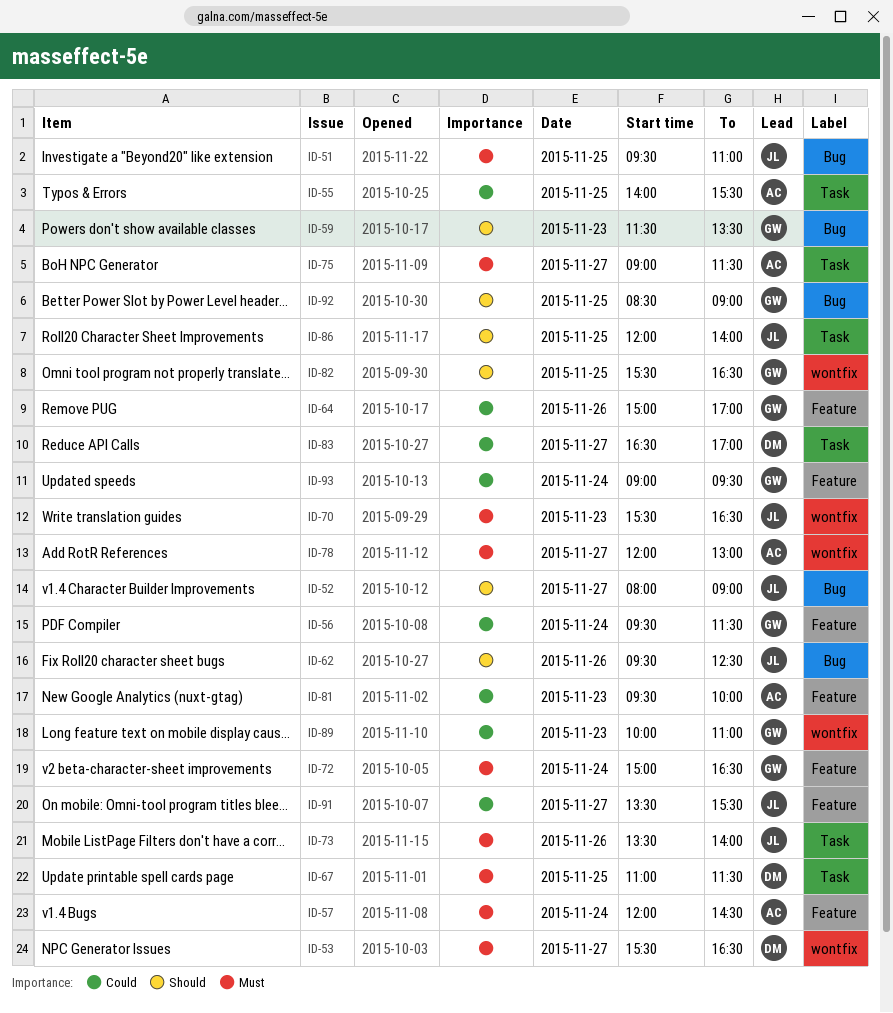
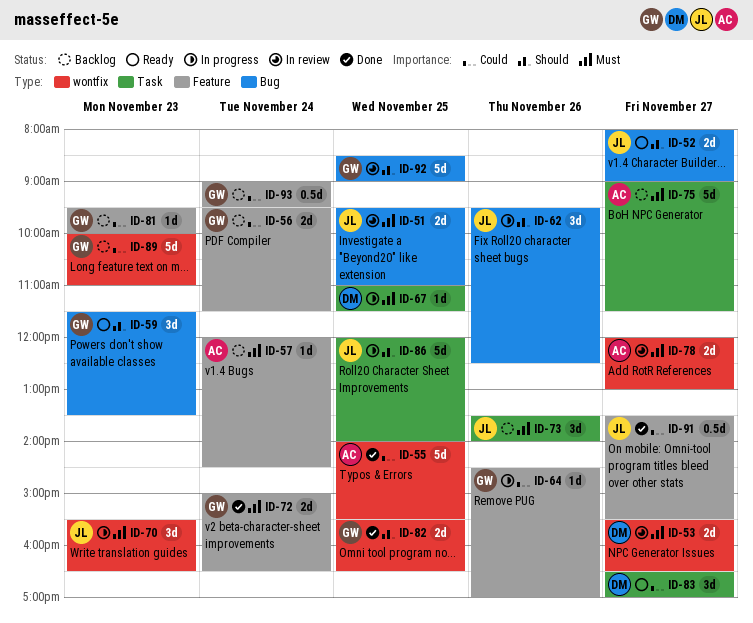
ID-55, label: Task -> wontfix
ID-64, begins: 15:00 -> 14:30
ID-81, owner: AC -> GW

